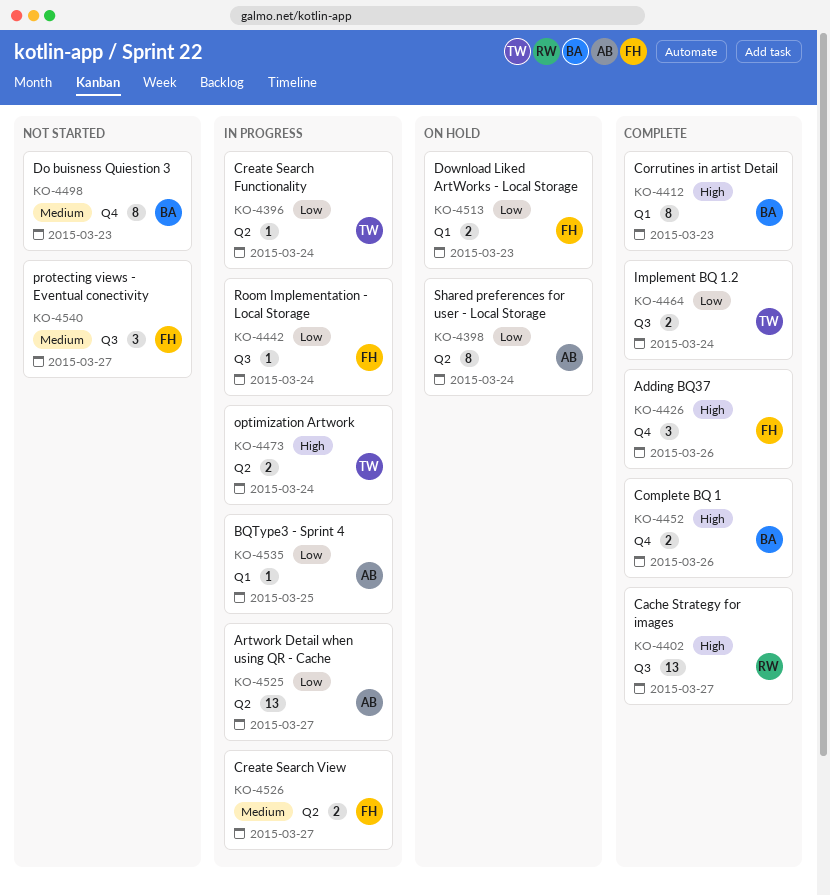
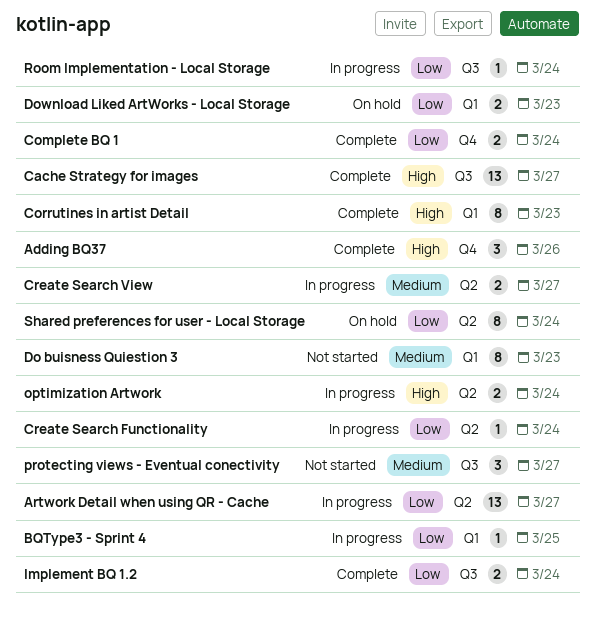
Complete BQ 1, priority: High -> Low
Complete BQ 1, due: Mar 26 -> Mar 24
Do buisness Quiestion 3, label: Q4 -> Q1

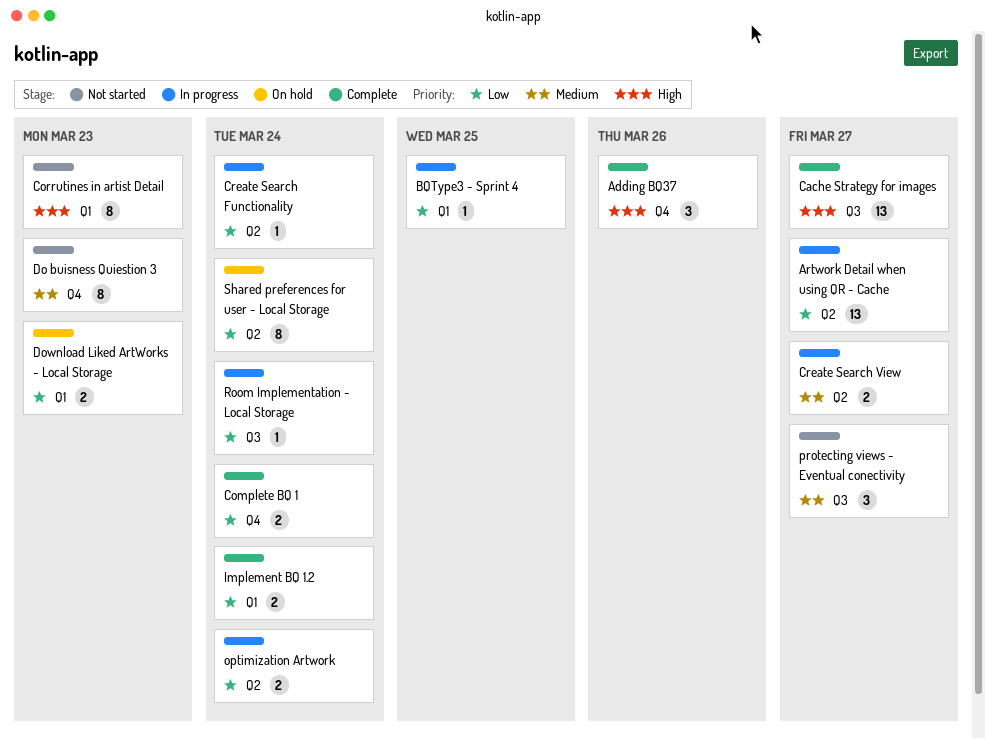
Corrutines in artist Detail, status: Complete -> Not started
Do buisness Quiestion 3, label: Q1 -> Q4
Implement BQ 1.2, label: Q3 -> Q1
optimization Artwork, priority: High -> Low

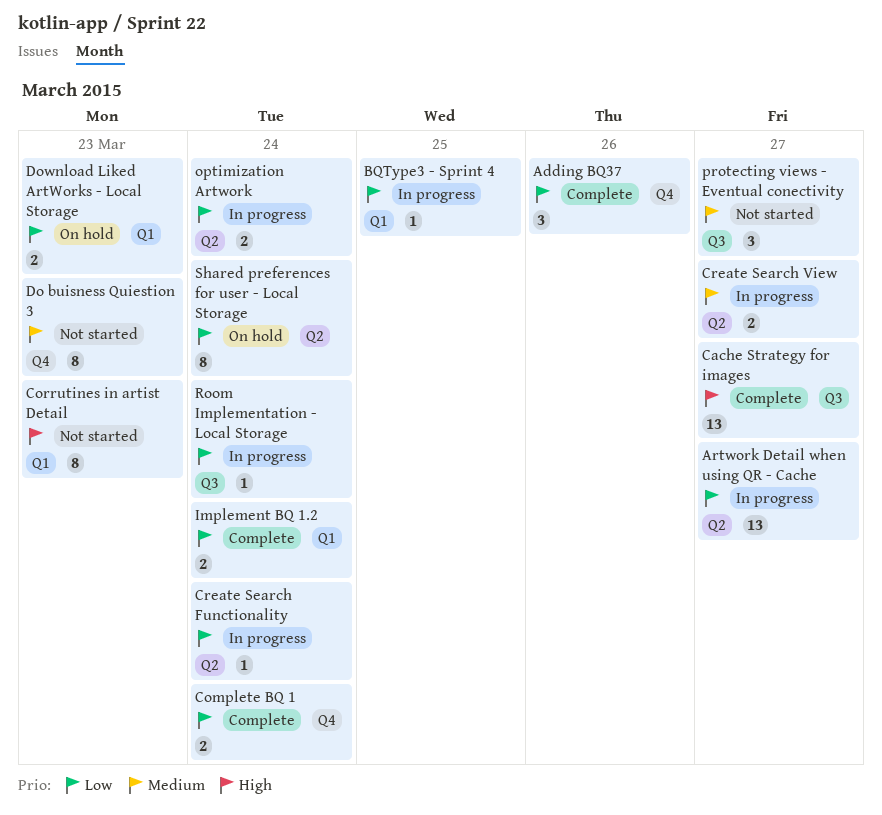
Adding BQ37, priority: High -> Low

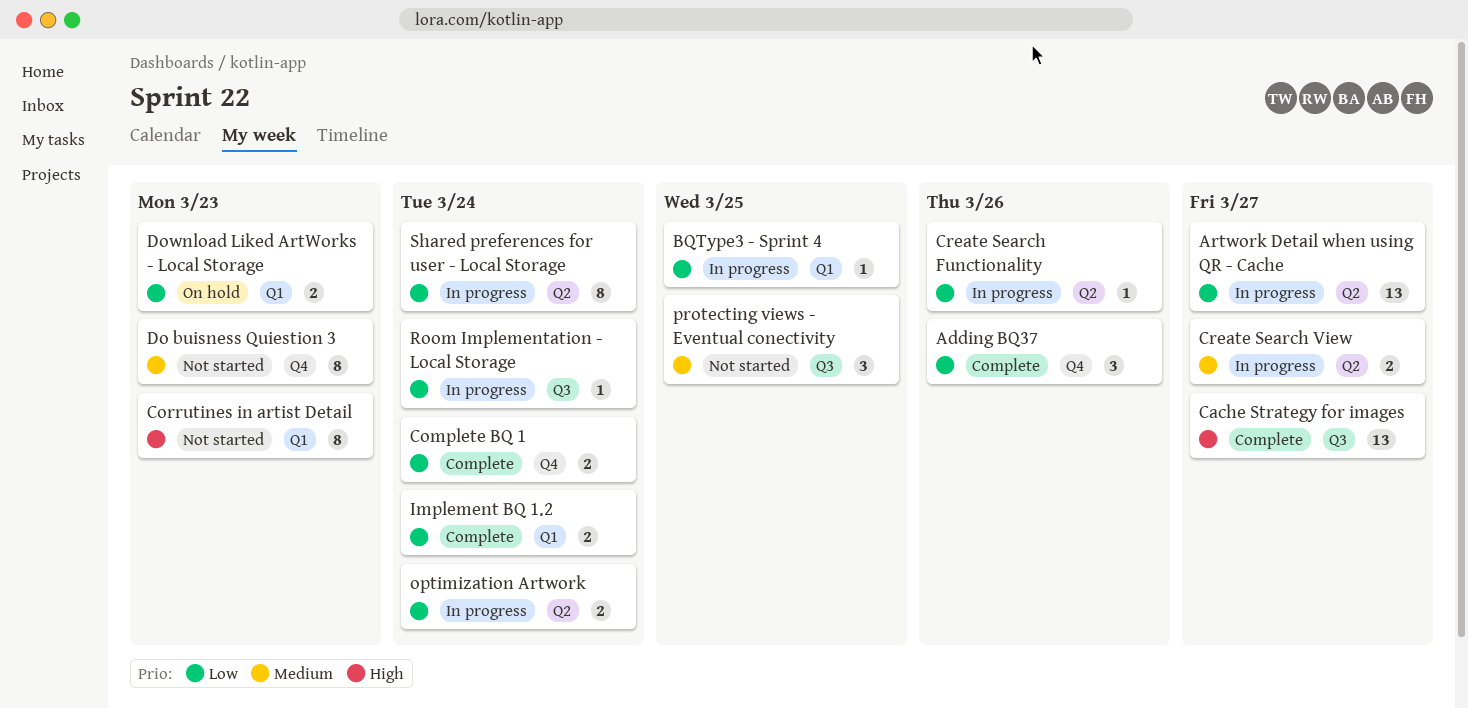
Create Search Functionality, due: Mar 24 -> Mar 26
protecting views - Eventual conectivity, due: Mar 27 -> Mar 25
Shared preferences for user - Local Storage, status: On hold -> In progress

